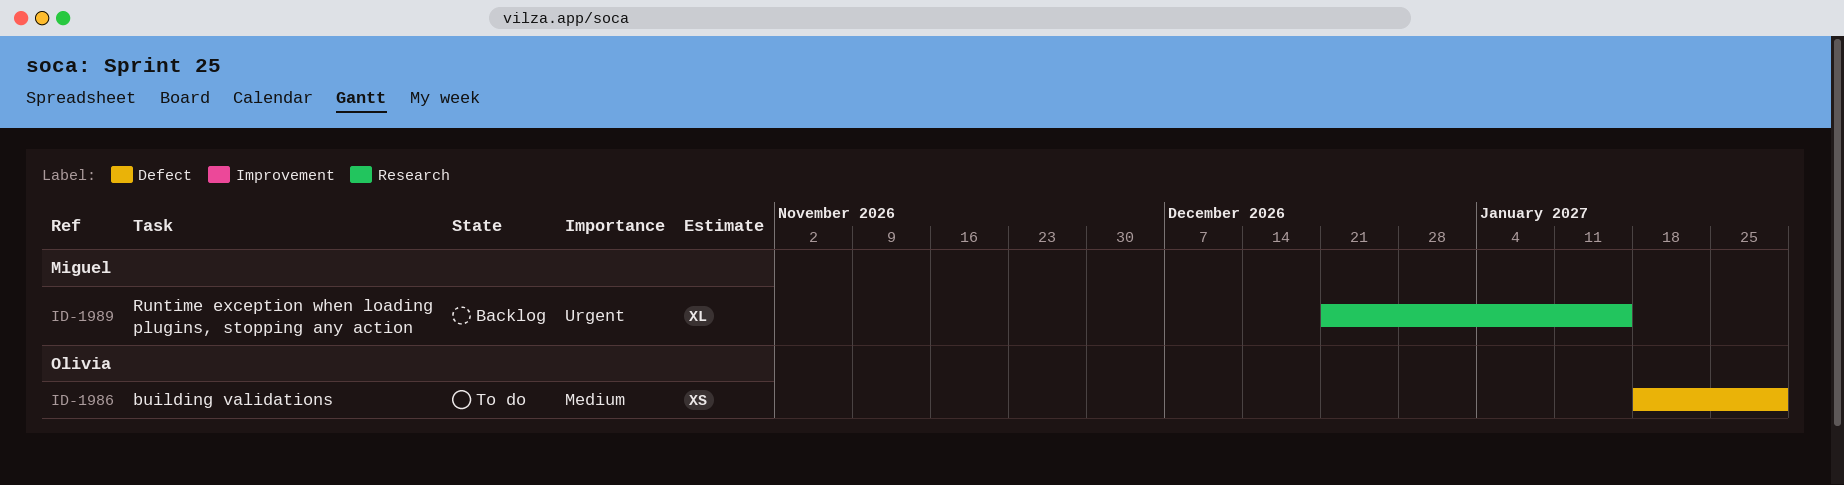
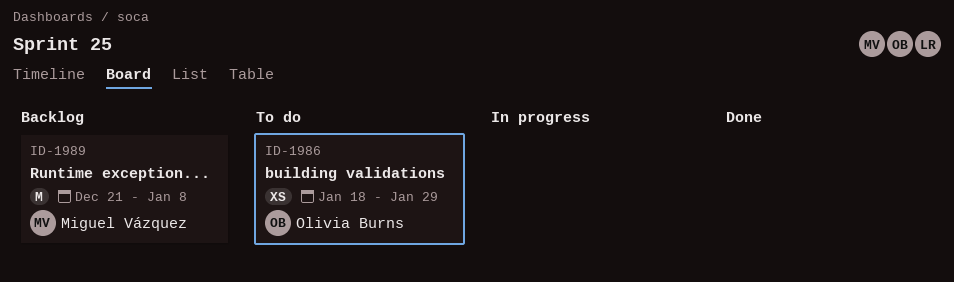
ID-1989, estimate: XL -> M
ID-1989, due: Jan 15 -> Jan 8

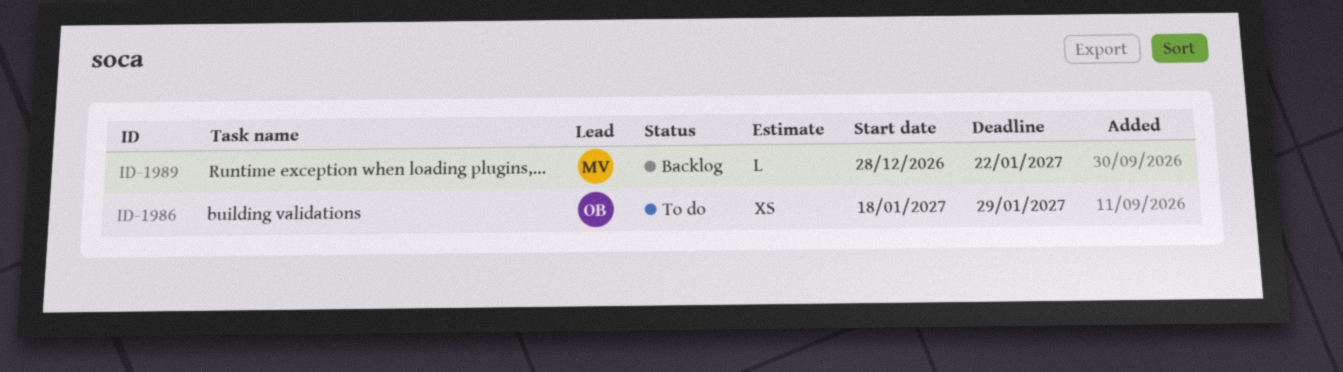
ID-1989, estimate: M -> L
ID-1989, start: Dec 21 -> Dec 28
ID-1989, due: Jan 8 -> Jan 22

